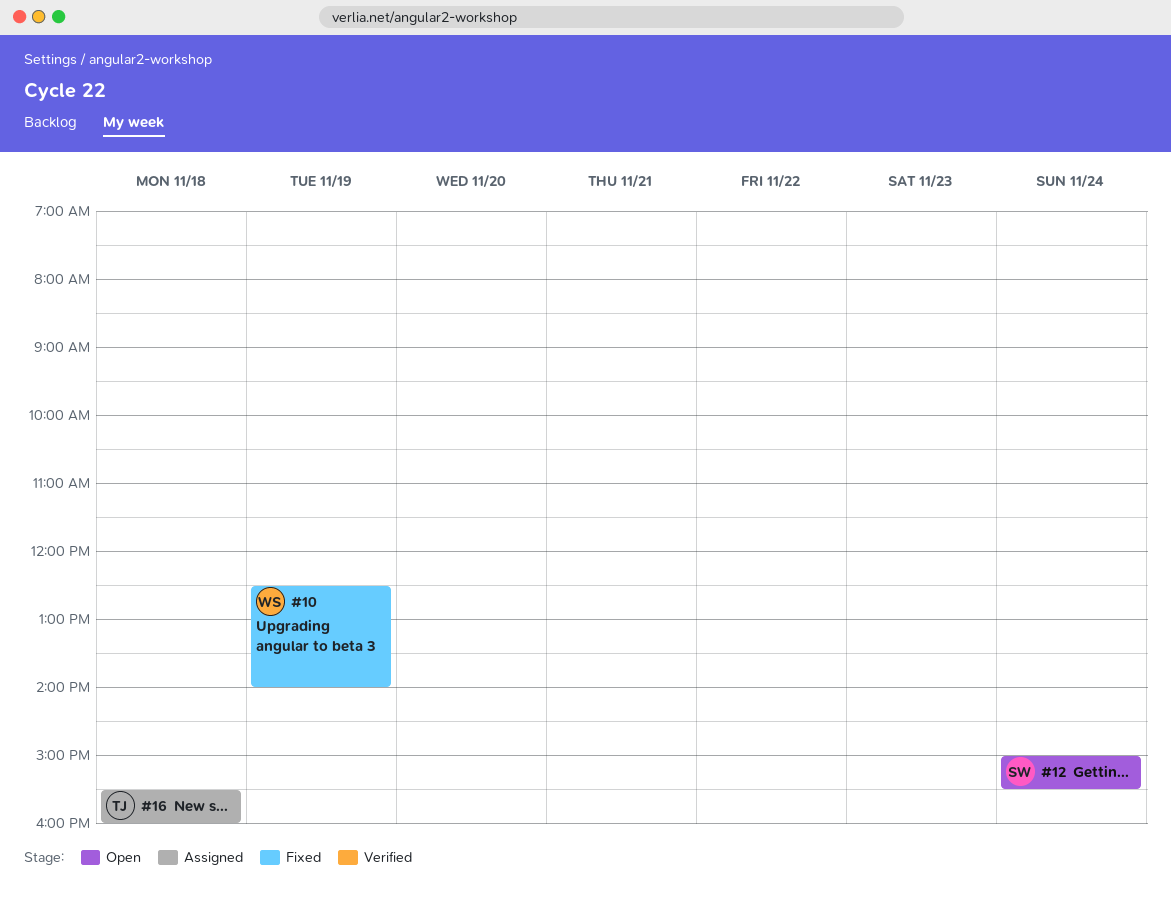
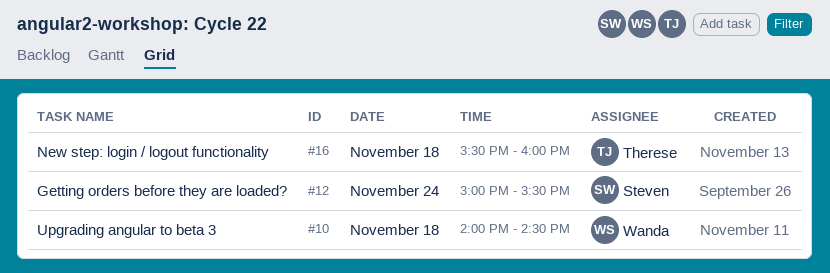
#10, day: Nov 19 -> Nov 18
#10, begins: 12:30 -> 14:00
#10, ends: 14:00 -> 14:30

